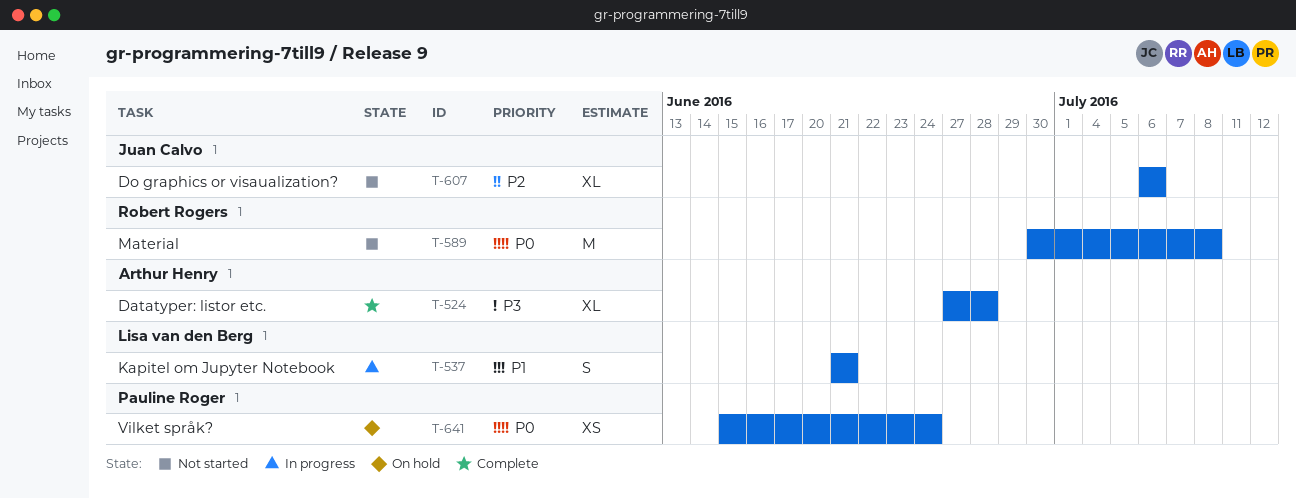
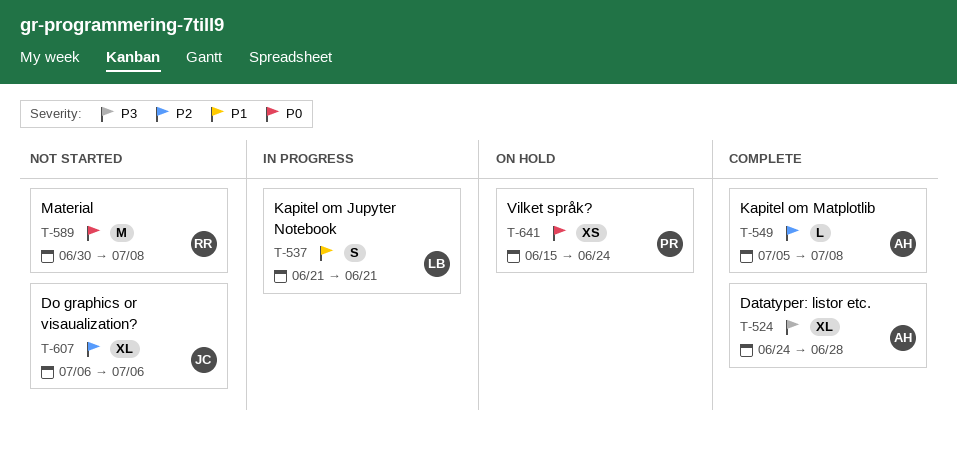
T-524, start: Jun 27 -> Jun 24
T-549: none -> present

